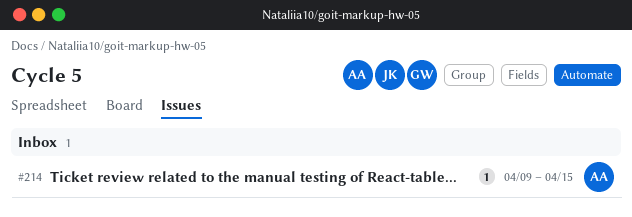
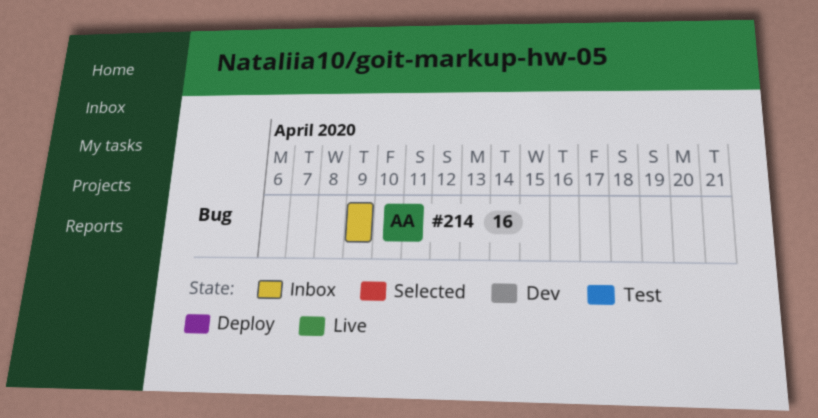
#214, estimate: 1 -> 16
#214, due: Apr 15 -> Apr 9

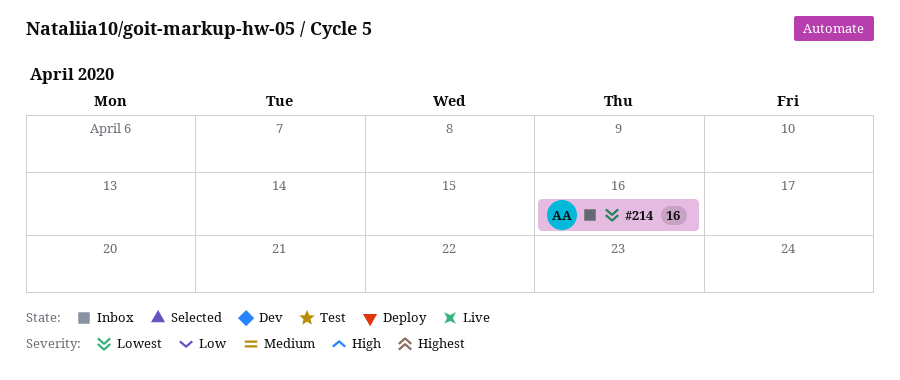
#214, start: Apr 9 -> Apr 16
#214, due: Apr 9 -> Apr 16

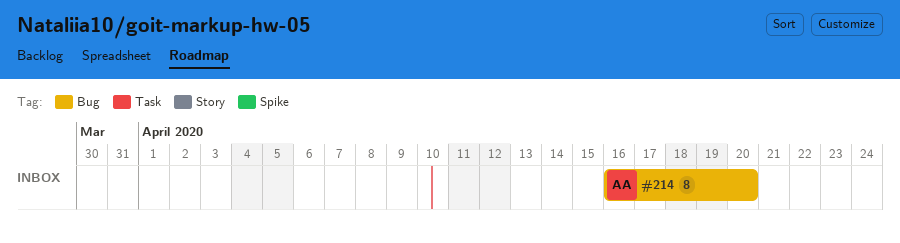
#214, estimate: 16 -> 8
#214, due: Apr 16 -> Apr 20

